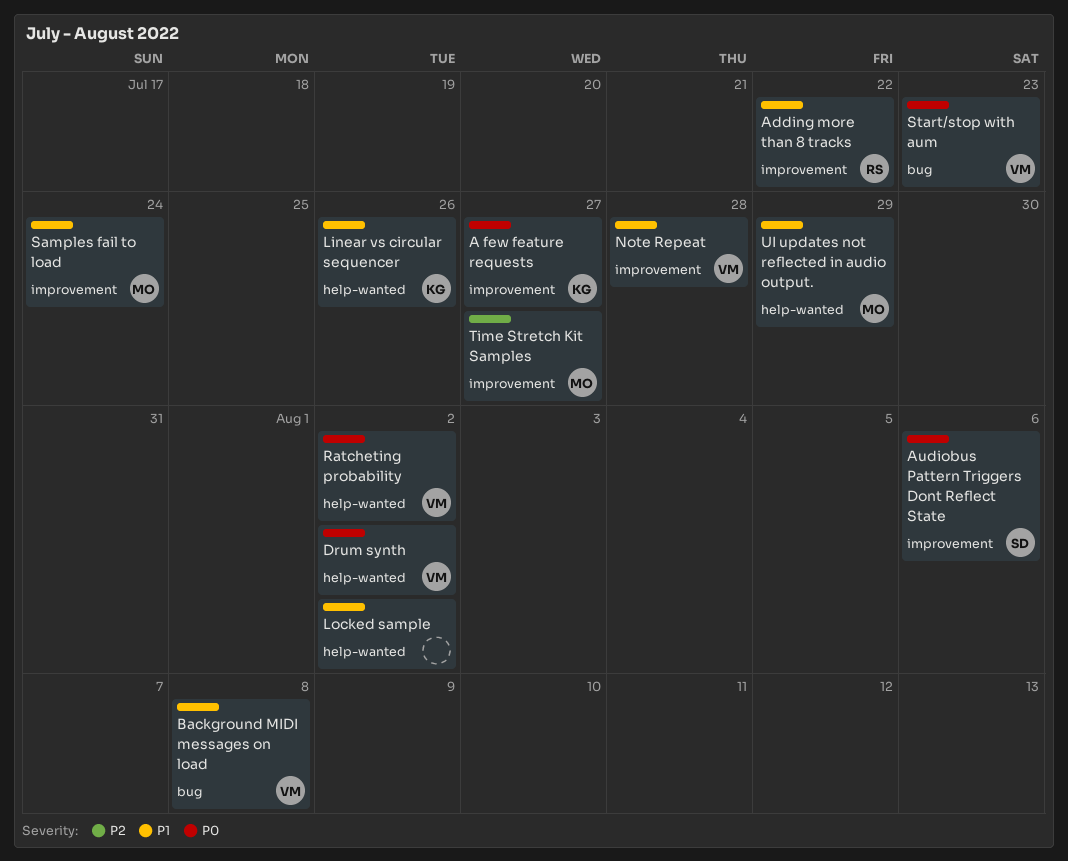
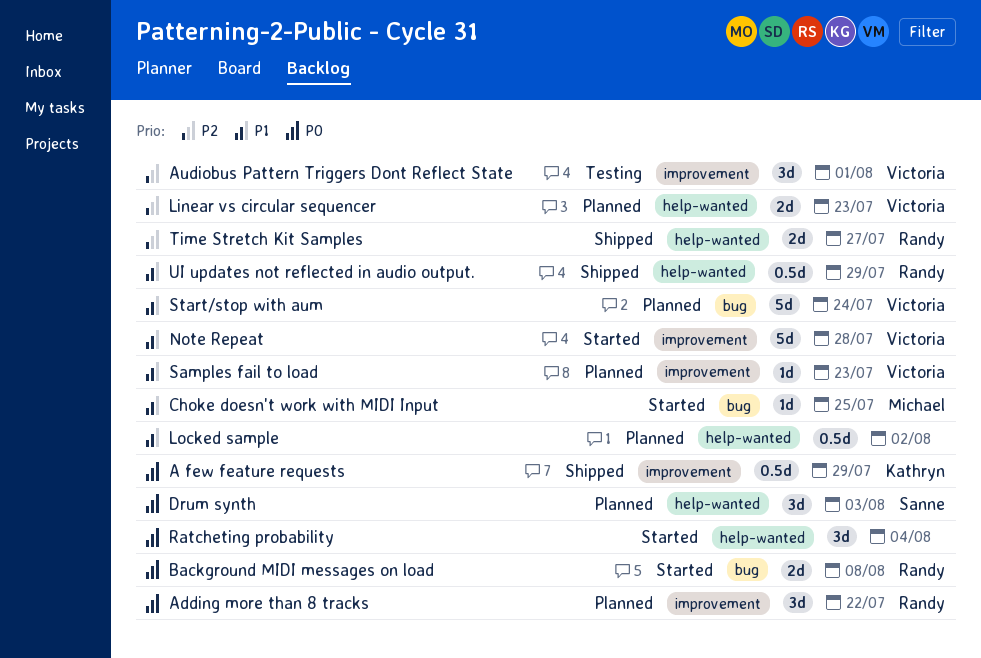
A few feature requests, due: Jul 27 -> Jul 29
Adding more than 8 tracks, priority: P1 -> P0
Audiobus Pattern Triggers Dont Reflect State, owner: Sanne -> Victoria
Audiobus Pattern Triggers Dont Reflect State, priority: P0 -> P2
Audiobus Pattern Triggers Dont Reflect State, due: Aug 6 -> Aug 1
Background MIDI messages on load, owner: Victoria -> Randy
Background MIDI messages on load, priority: P1 -> P0
Choke doesn't work with MIDI Input: none -> present
Drum synth, owner: Victoria -> Sanne
Drum synth, due: Aug 2 -> Aug 3
Linear vs circular sequencer, owner: Kathryn -> Victoria
Linear vs circular sequencer, priority: P1 -> P2
Linear vs circular sequencer, due: Jul 26 -> Jul 23
Ratcheting probability, owner: Victoria -> none
Ratcheting probability, due: Aug 2 -> Aug 4
Samples fail to load, owner: Michael -> Victoria
Samples fail to load, due: Jul 24 -> Jul 23
Start/stop with aum, priority: P0 -> P1
Start/stop with aum, due: Jul 23 -> Jul 24
Time Stretch Kit Samples, owner: Michael -> Randy
Time Stretch Kit Samples, label: improvement -> help-wanted
UI updates not reflected in audio output., owner: Michael -> Randy

